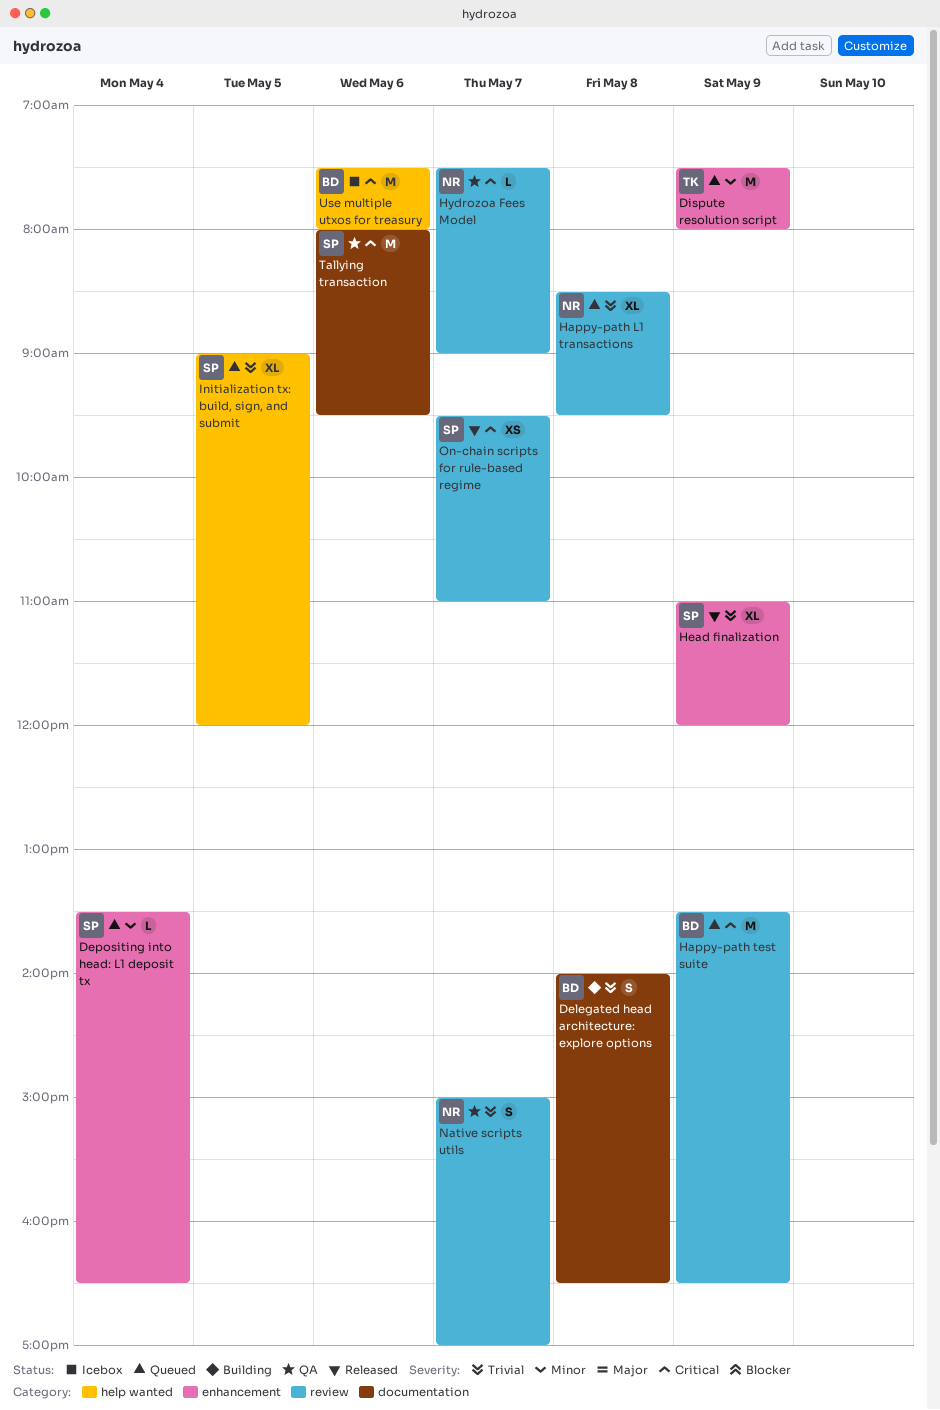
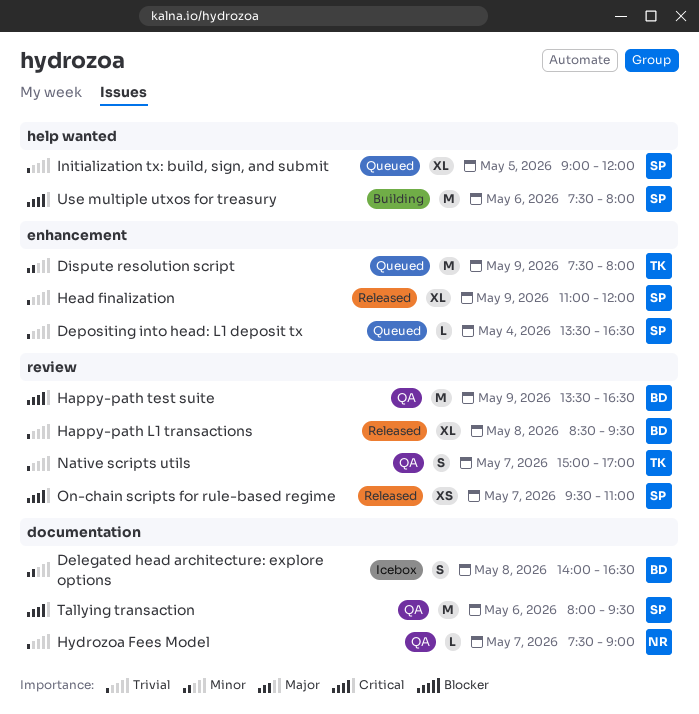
Delegated head architecture: explore options, status: Building -> Icebox
Delegated head architecture: explore options, priority: Trivial -> Minor
Depositing into head: L1 deposit tx, priority: Minor -> Trivial
Happy-path L1 transactions, status: Queued -> Released
Happy-path L1 transactions, owner: NR -> BD
Happy-path test suite, status: Queued -> QA
Hydrozoa Fees Model, priority: Critical -> Trivial
Hydrozoa Fees Model, label: review -> documentation
Native scripts utils, owner: NR -> TK
Use multiple utxos for treasury, status: Icebox -> Building
Use multiple utxos for treasury, owner: BD -> SP

